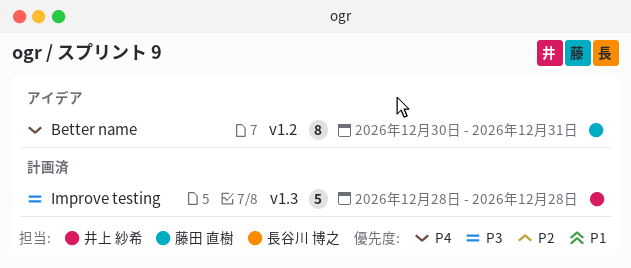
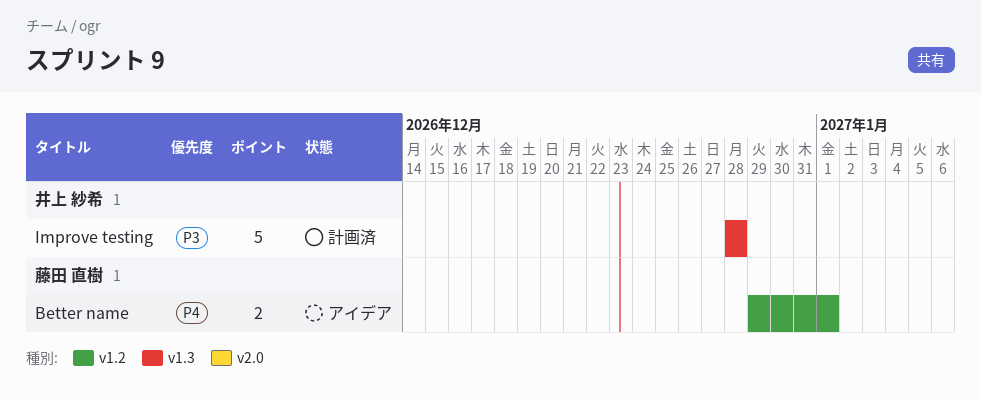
Better name, estimate: 8 -> 2
Better name, start: Dec 30 -> Dec 29
Better name, due: Dec 31 -> Jan 1

